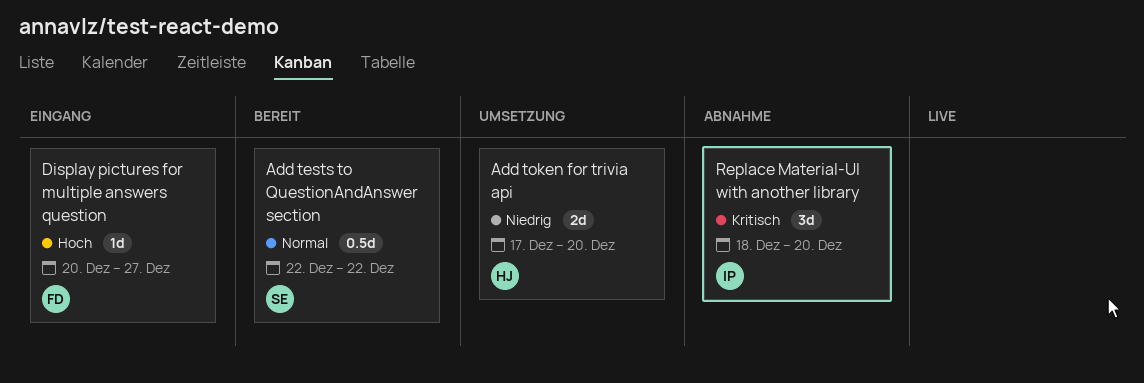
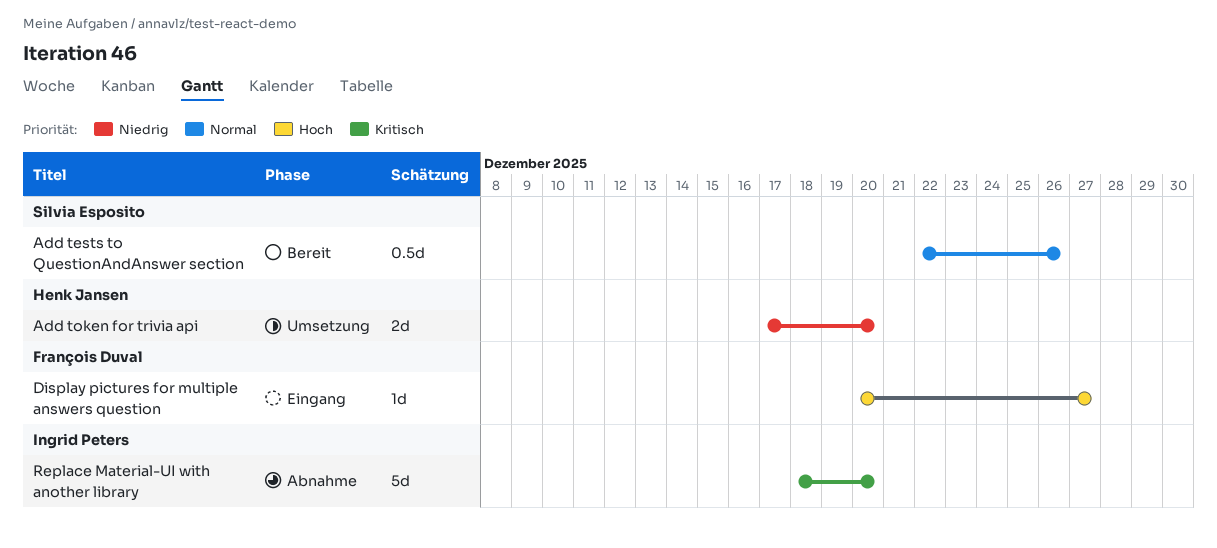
Add tests to QuestionAndAnswer section, due: Dec 22 -> Dec 26
Replace Material-UI with another library, estimate: 3d -> 5d

